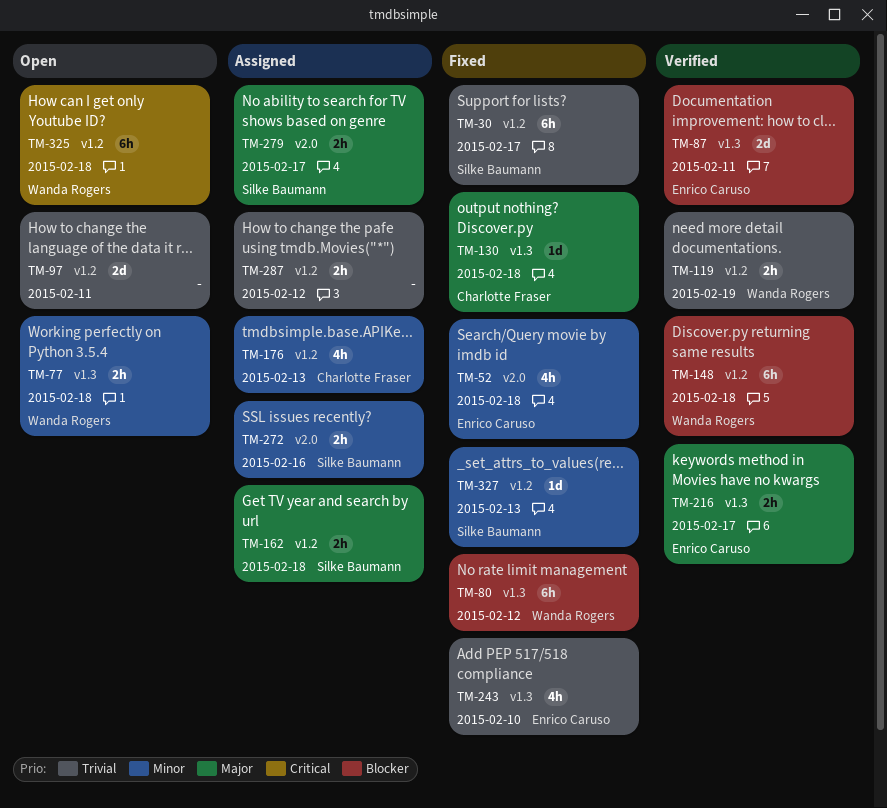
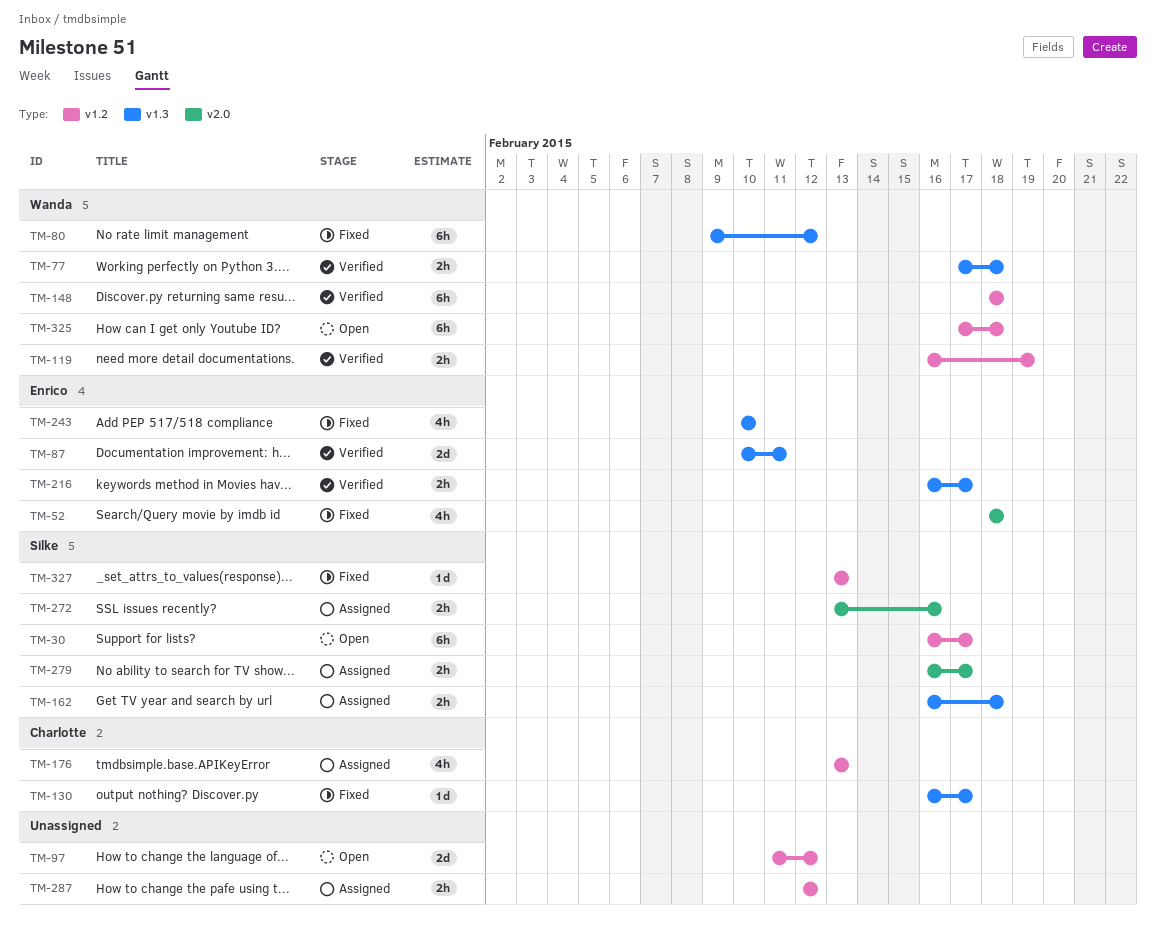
TM-30, status: Fixed -> Open
TM-77, status: Open -> Verified
TM-97, due: Feb 11 -> Feb 12
TM-130, due: Feb 18 -> Feb 17
TM-162, label: v1.2 -> v1.3

